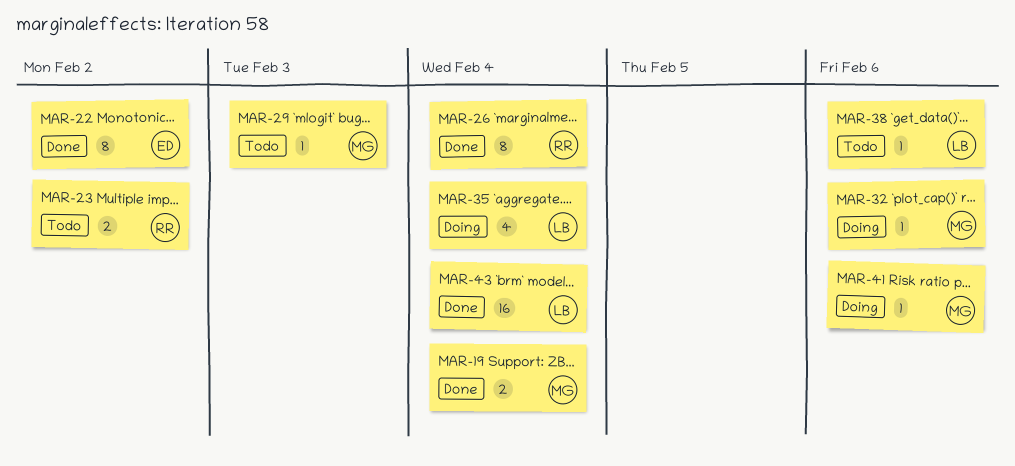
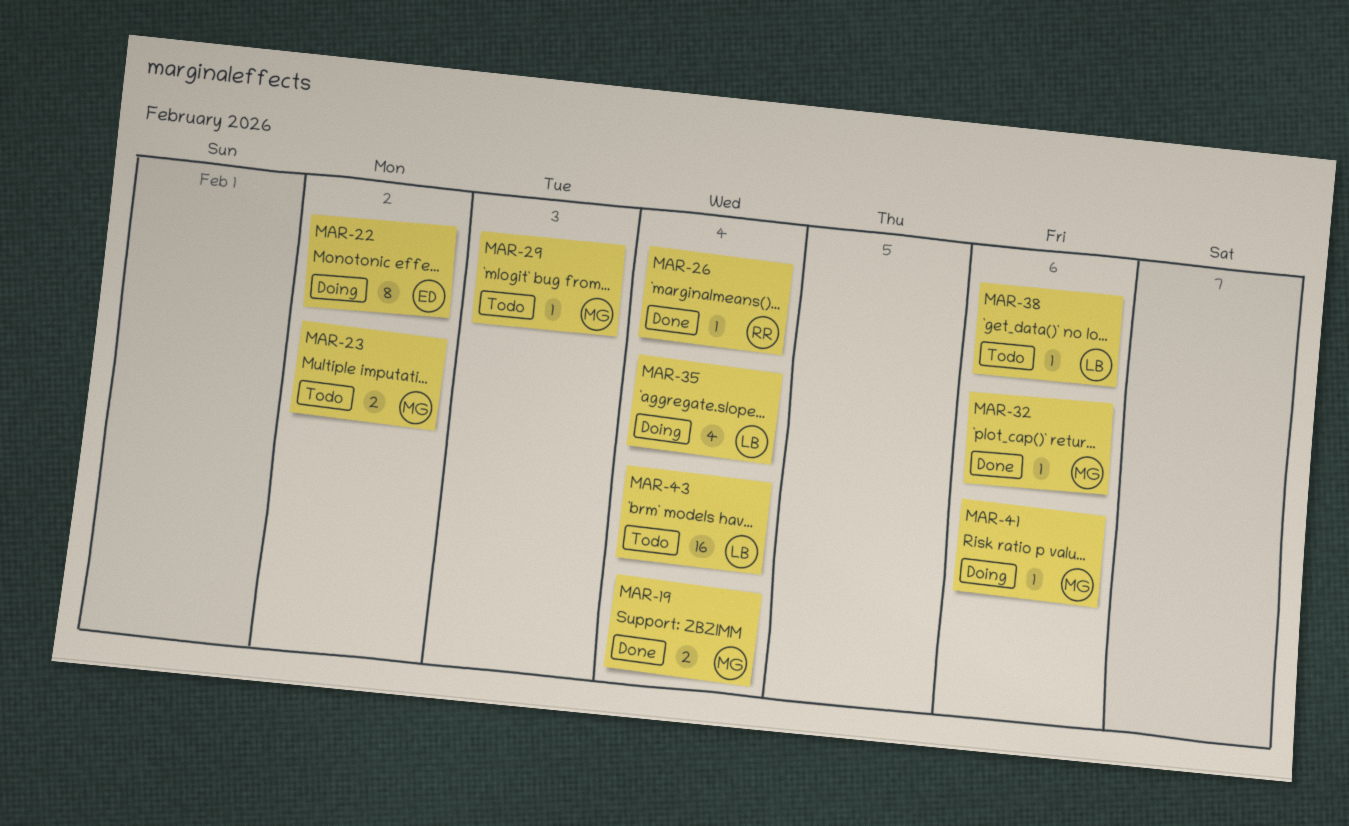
MAR-22, status: Done -> Doing
MAR-23, owner: RR -> MG
MAR-26, estimate: 8 -> 1
MAR-32, status: Doing -> Done
MAR-43, status: Done -> Todo

